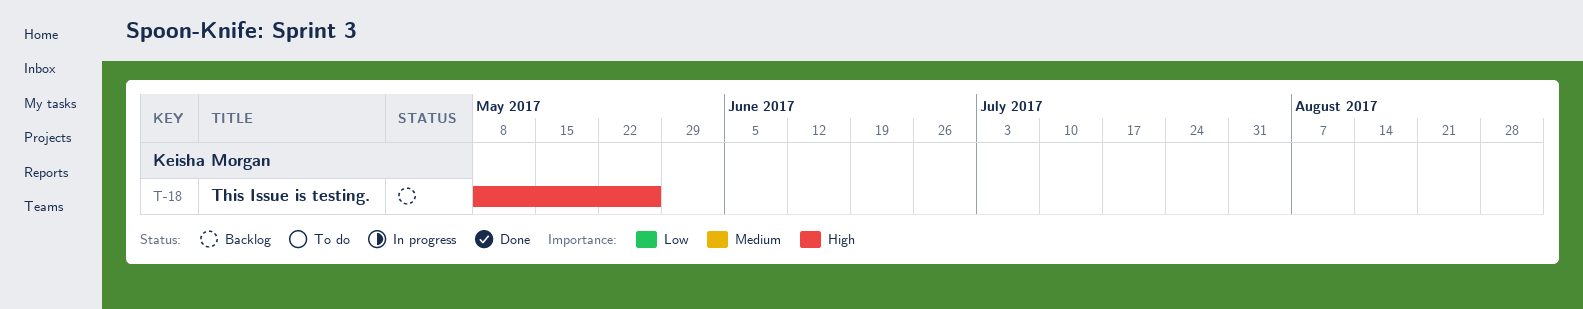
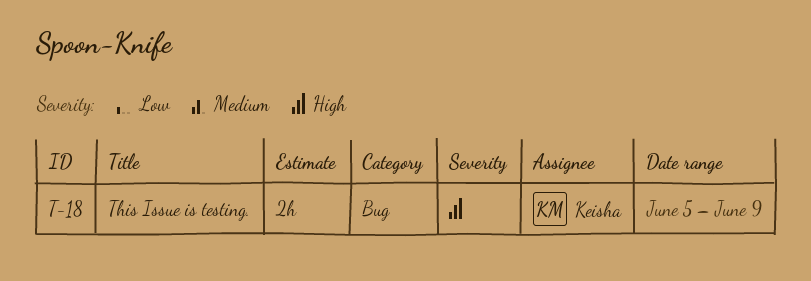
T-18, start: May 8 -> Jun 5
T-18, due: May 26 -> Jun 9

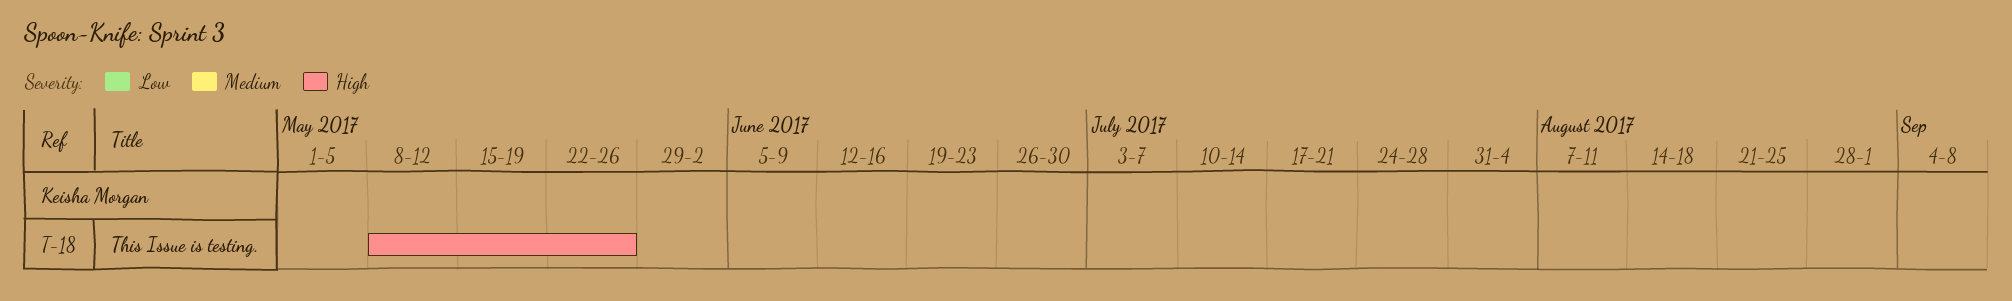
T-18, start: Jun 5 -> May 8
T-18, due: Jun 9 -> May 26

